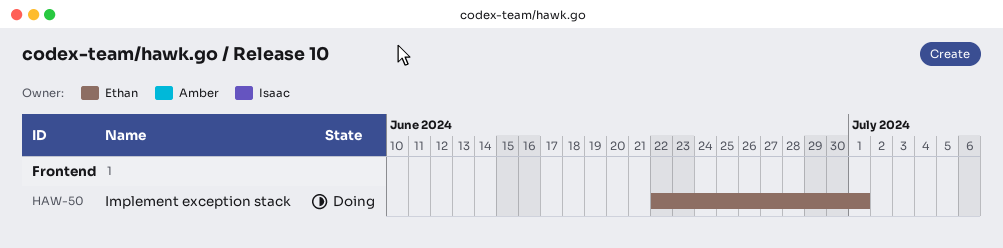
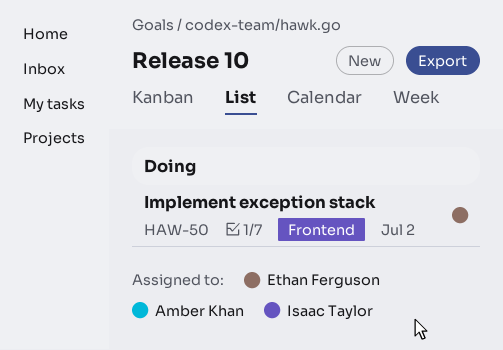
HAW-50, due: Jul 1 -> Jul 2

